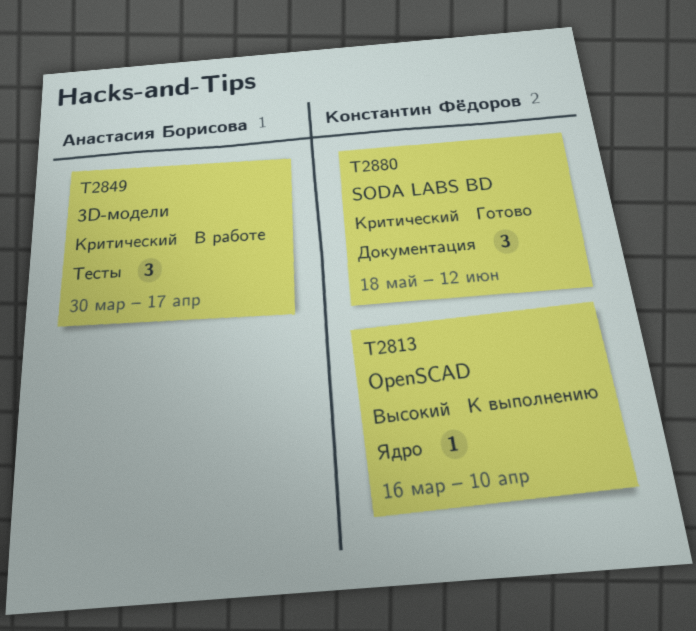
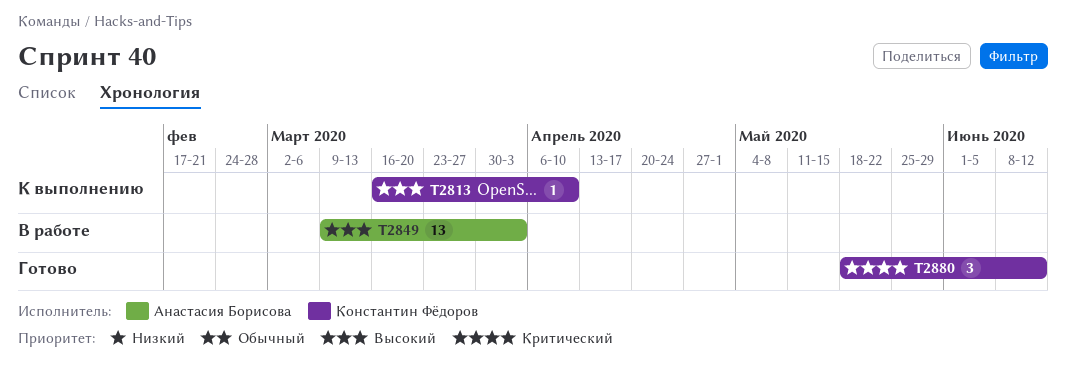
T2849, priority: Критический -> Высокий
T2849, estimate: 3 -> 13
T2849, start: Mar 30 -> Mar 9
T2849, due: Apr 17 -> Apr 3

